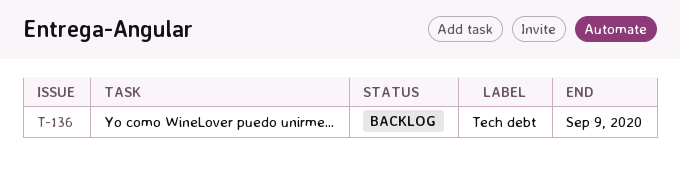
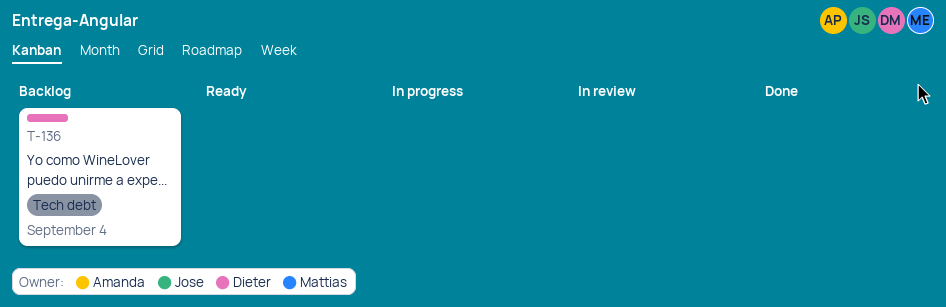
T-136, due: Sep 9 -> Sep 4

